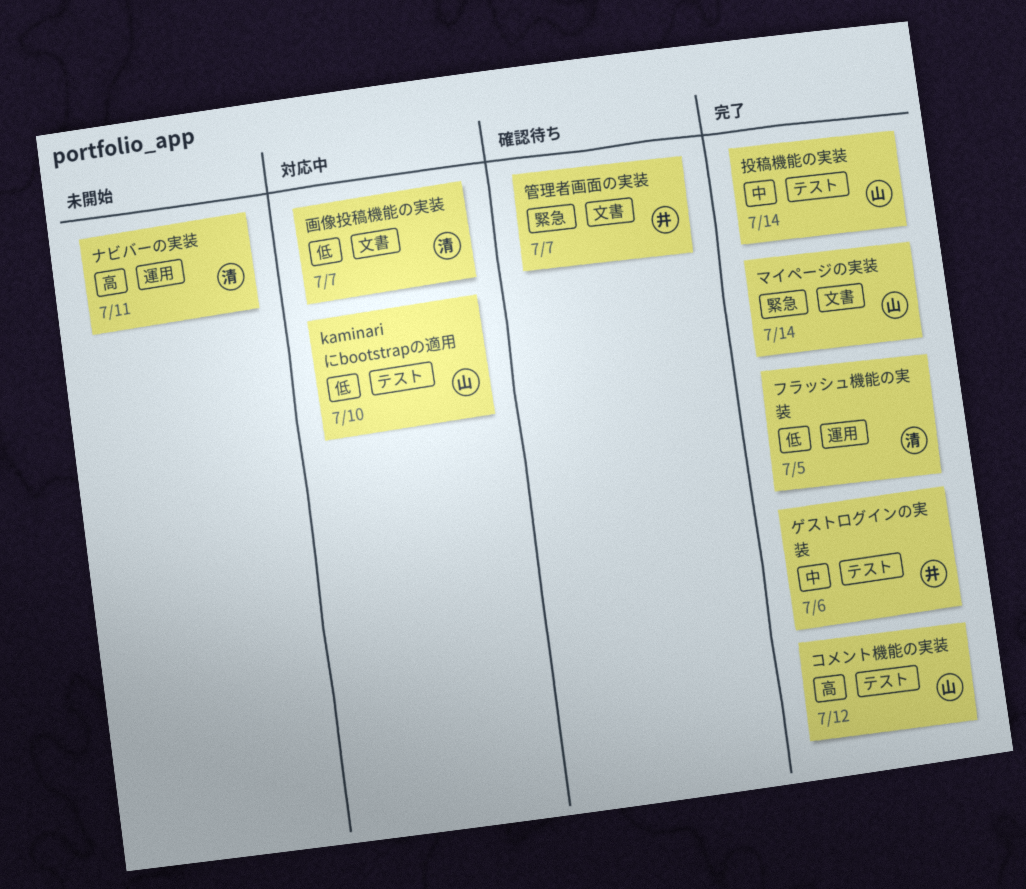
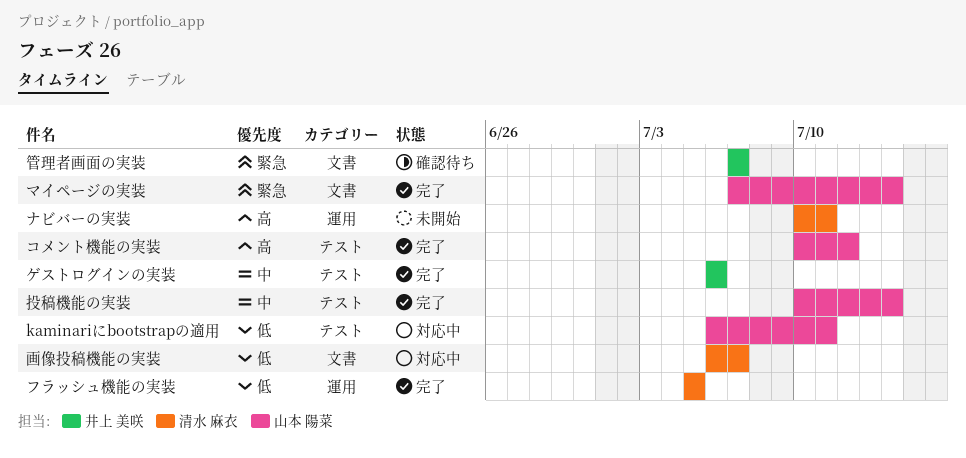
kaminariにbootstrapの適用, due: Jul 10 -> Jul 11

